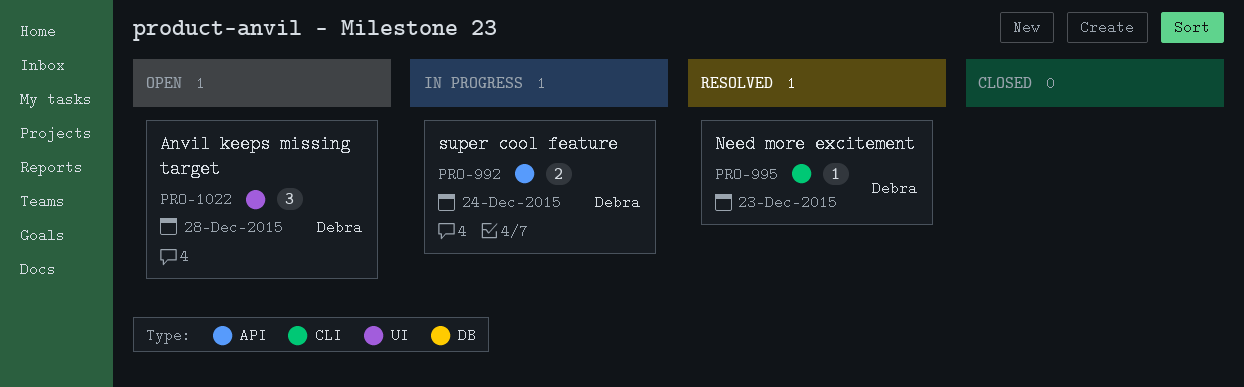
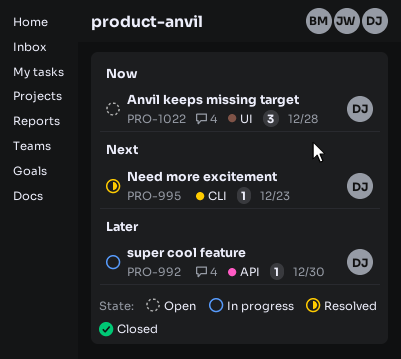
PRO-992, estimate: 2 -> 1
PRO-992, due: Dec 24 -> Dec 30

